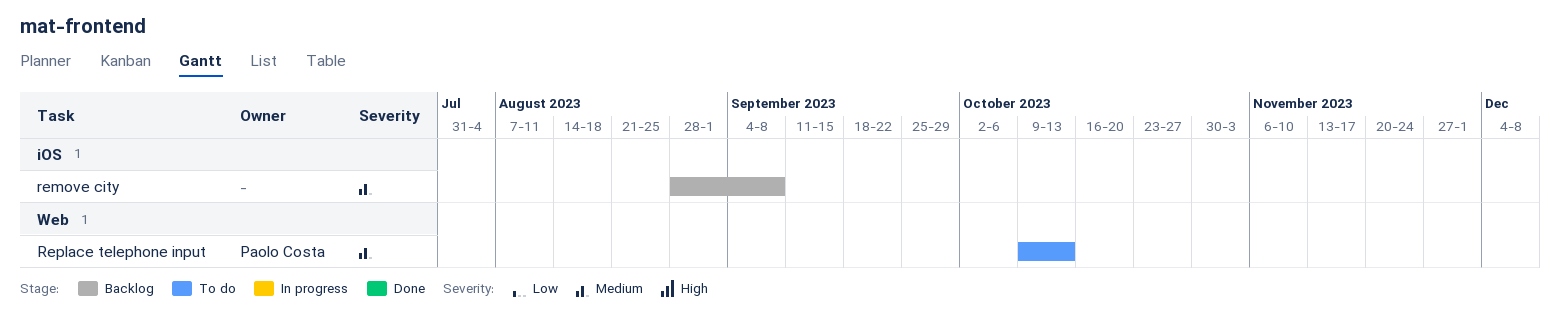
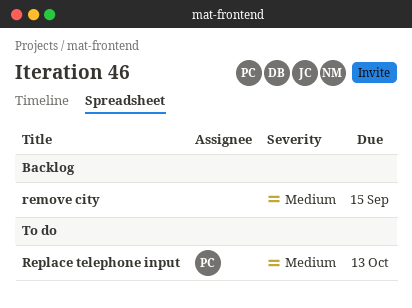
remove city, due: Sep 8 -> Sep 15

